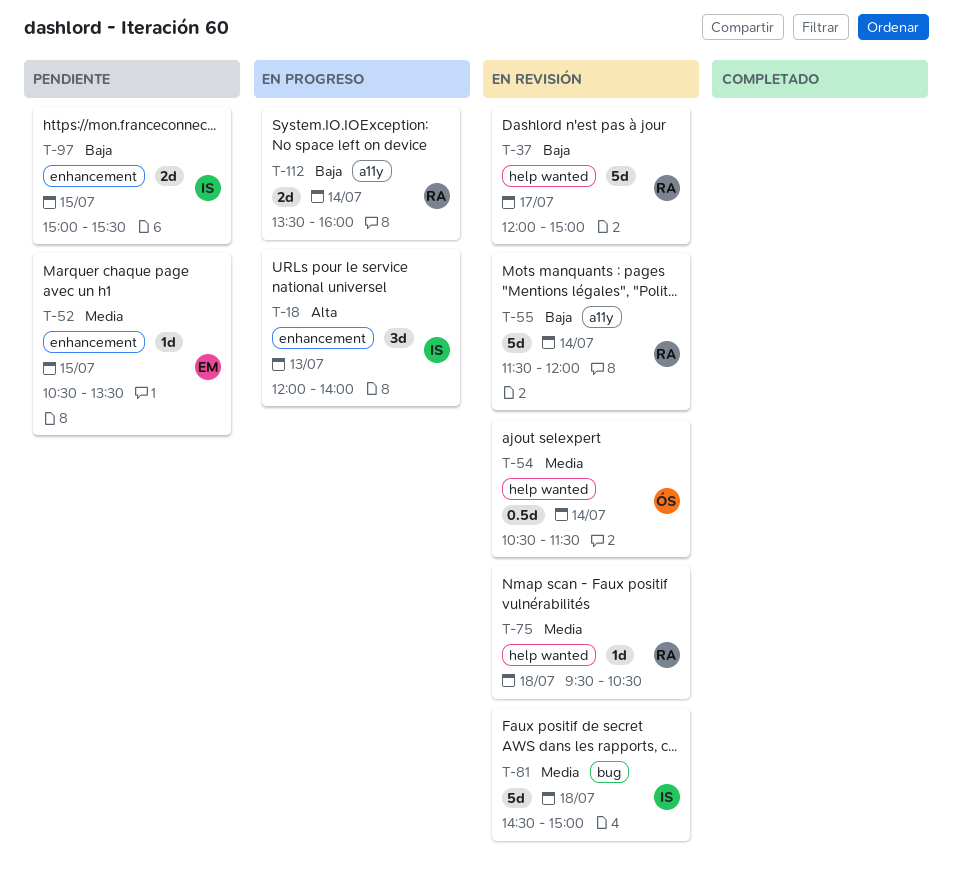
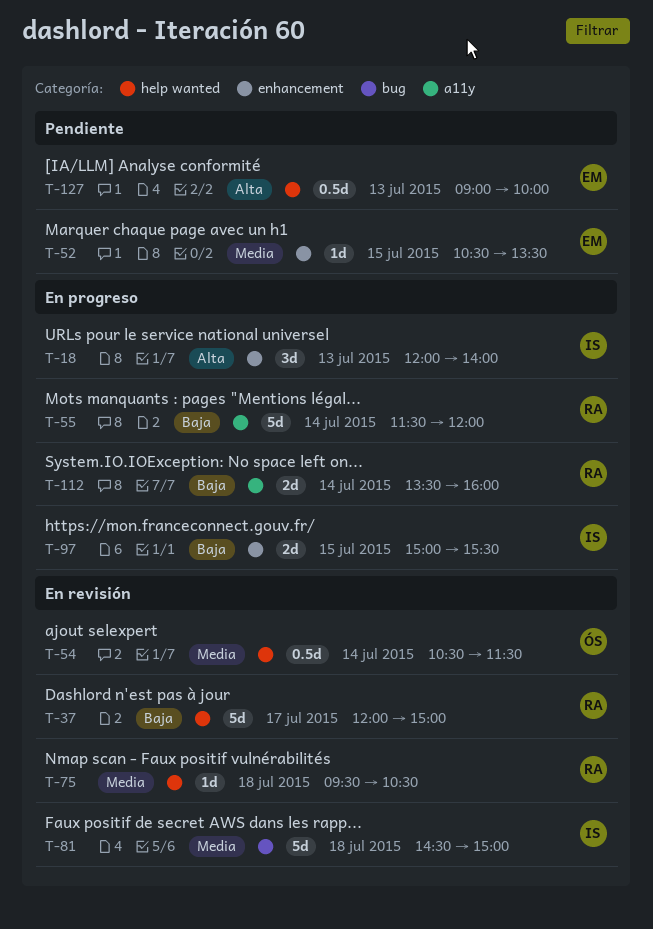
T-55, status: En revisión -> En progreso
T-97, status: Pendiente -> En progreso
T-127: none -> present

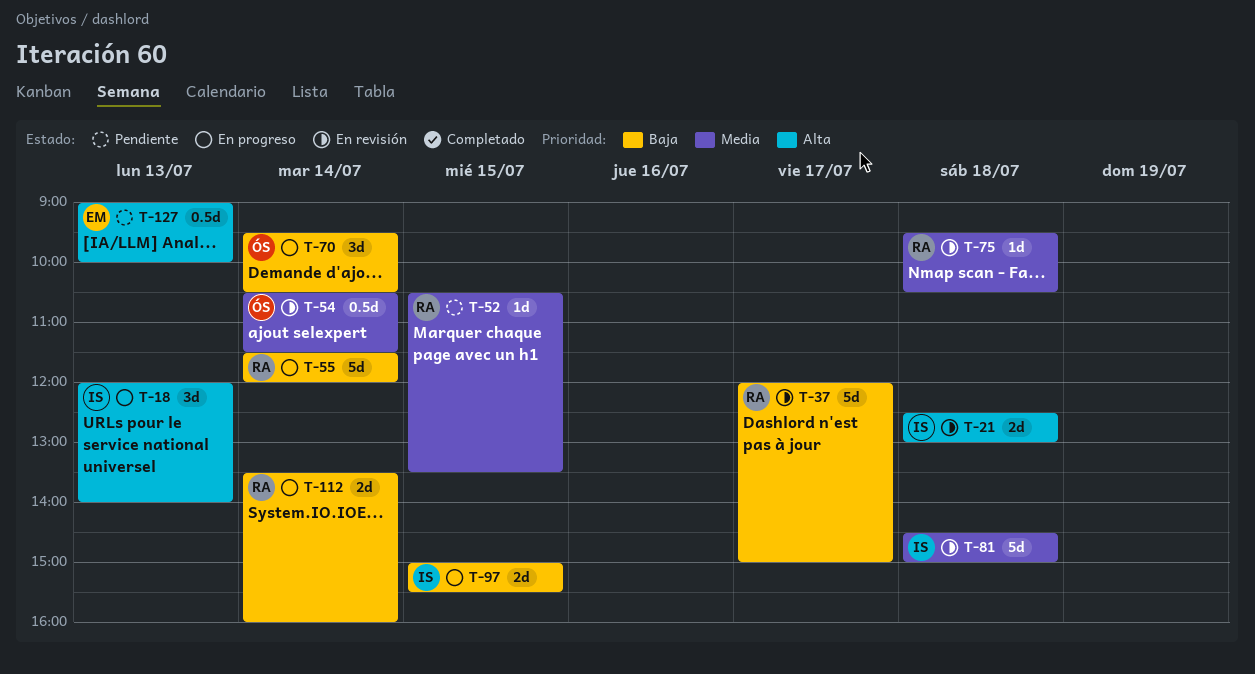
T-21: none -> present
T-52, owner: EM -> RA
T-70: none -> present

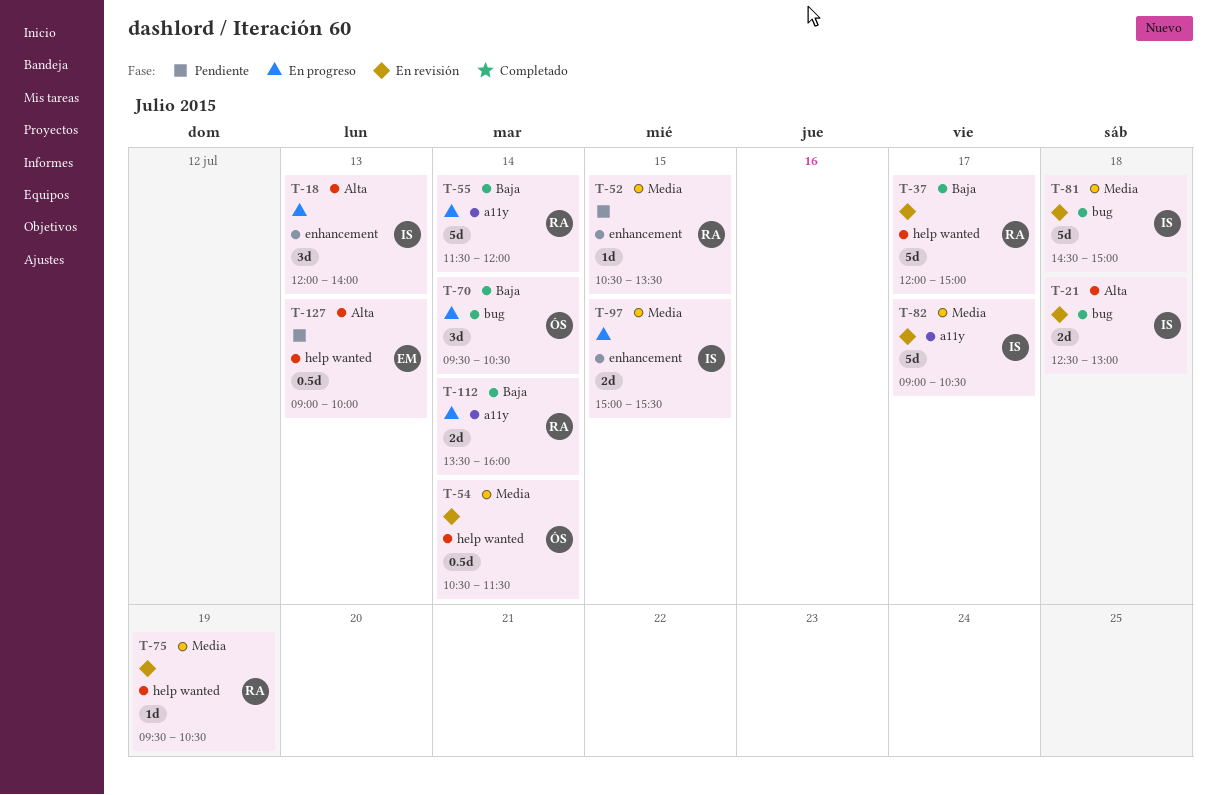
T-75, day: Jul 18 -> Jul 19
T-82: none -> present
T-97, priority: Baja -> Media

